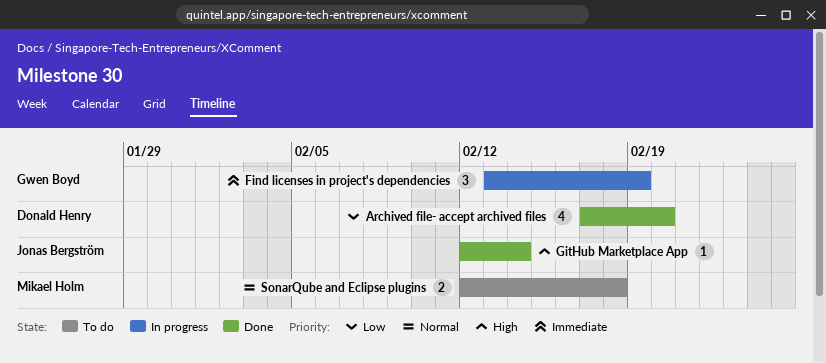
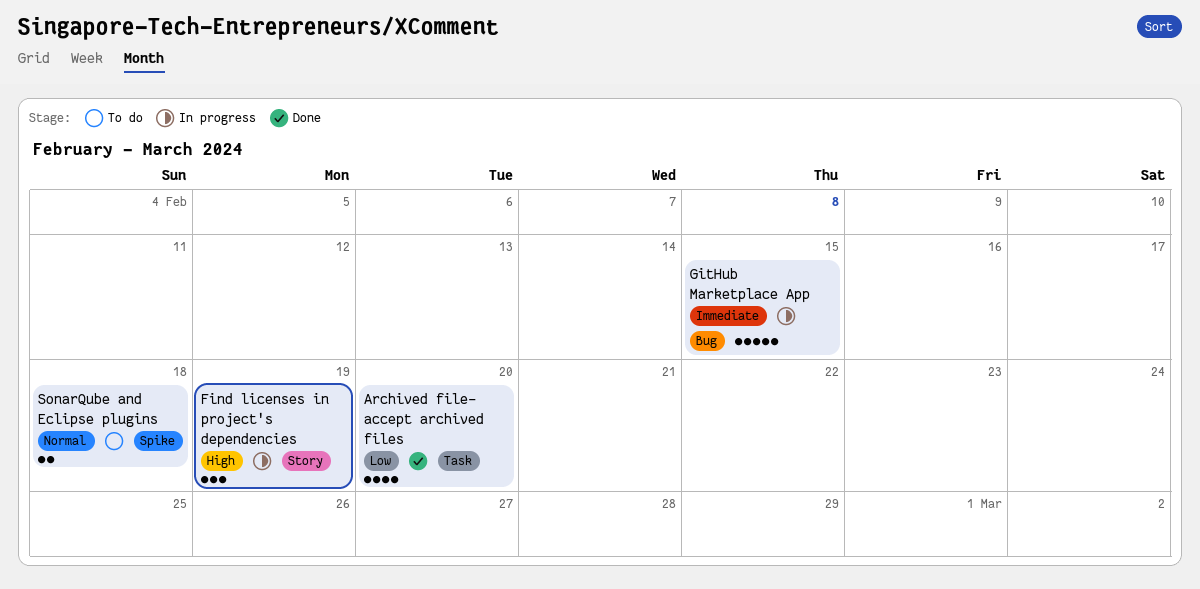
Find licenses in project's dependencies, priority: Immediate -> High
GitHub Marketplace App, status: Done -> In progress
GitHub Marketplace App, priority: High -> Immediate
GitHub Marketplace App, estimate: 1 -> 5
GitHub Marketplace App, due: Feb 14 -> Feb 15

